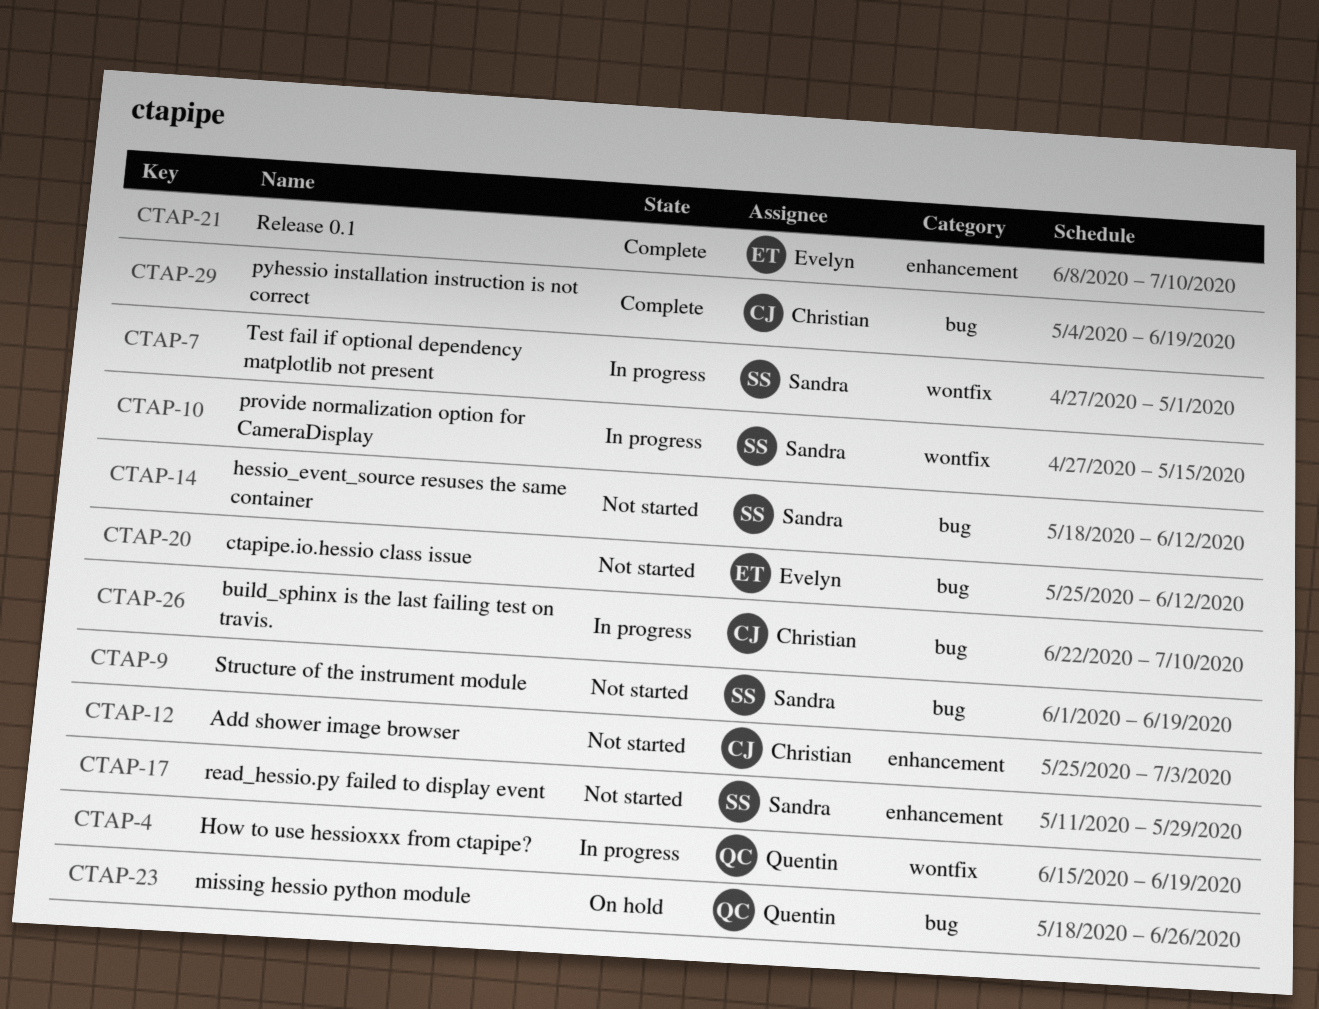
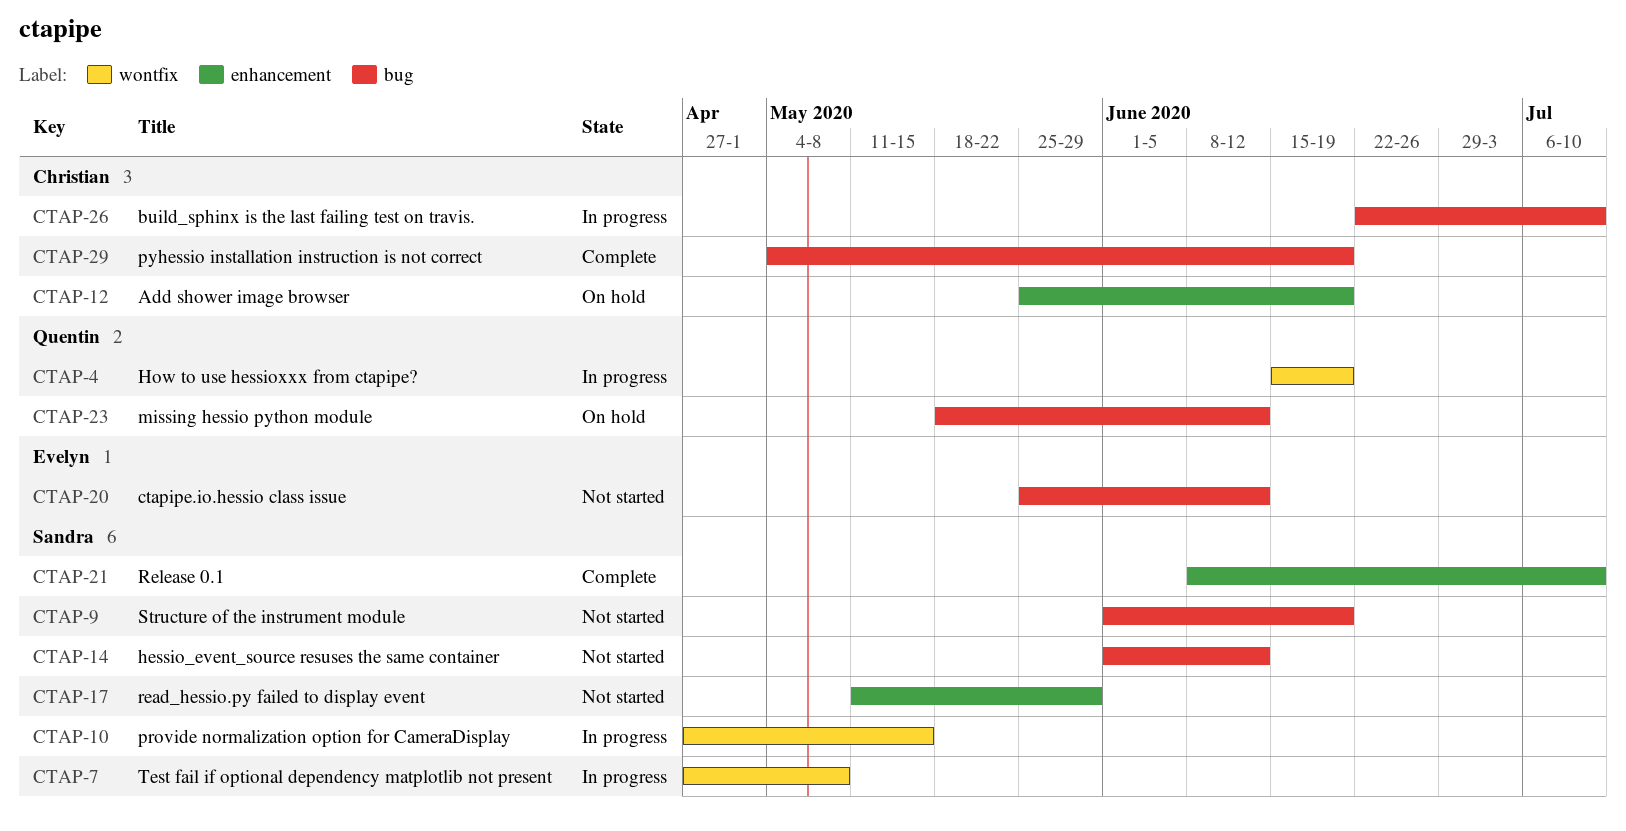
CTAP-7, due: May 1 -> May 8
CTAP-12, status: Not started -> On hold
CTAP-12, due: Jul 3 -> Jun 19
CTAP-14, start: May 18 -> Jun 1
CTAP-21, owner: Evelyn -> Sandra
CTAP-23, due: Jun 26 -> Jun 12

